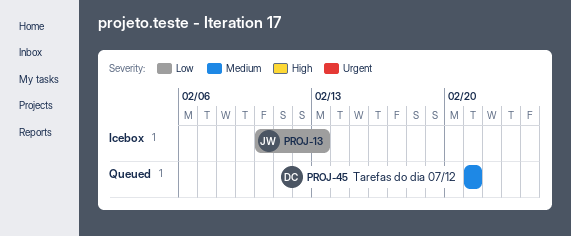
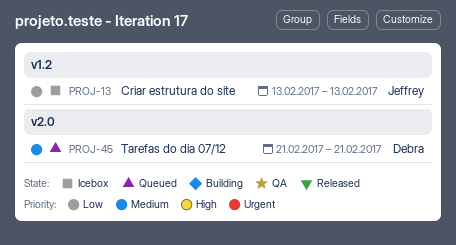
PROJ-13, start: Feb 10 -> Feb 13

